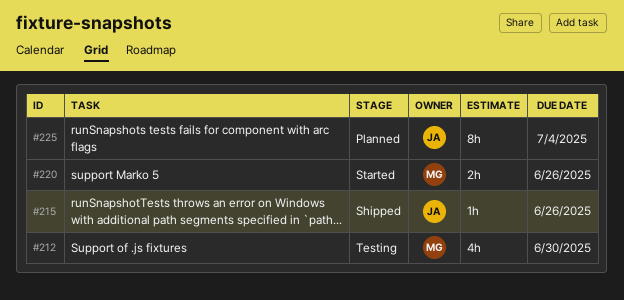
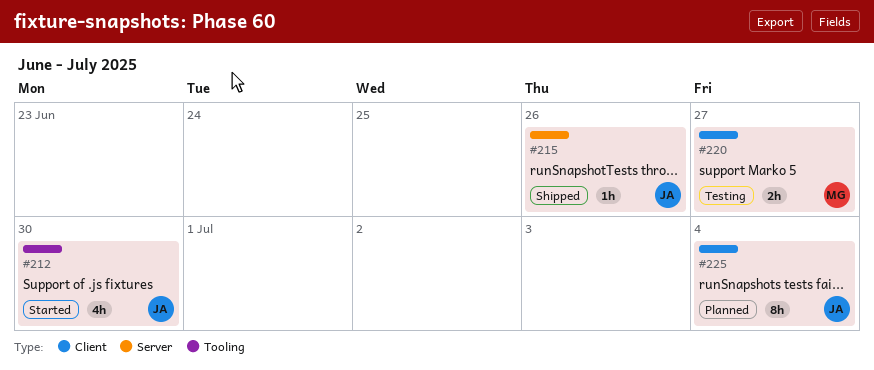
#212, status: Testing -> Started
#212, owner: MG -> JA
#220, status: Started -> Testing
#220, due: Jun 26 -> Jun 27

